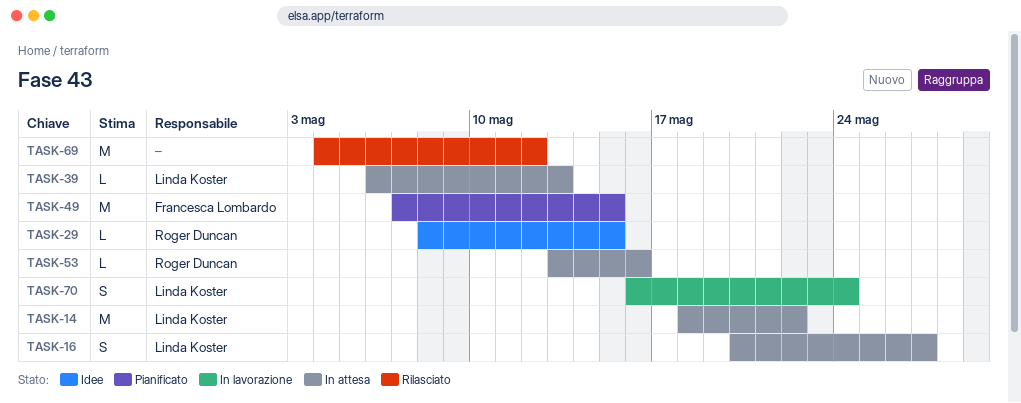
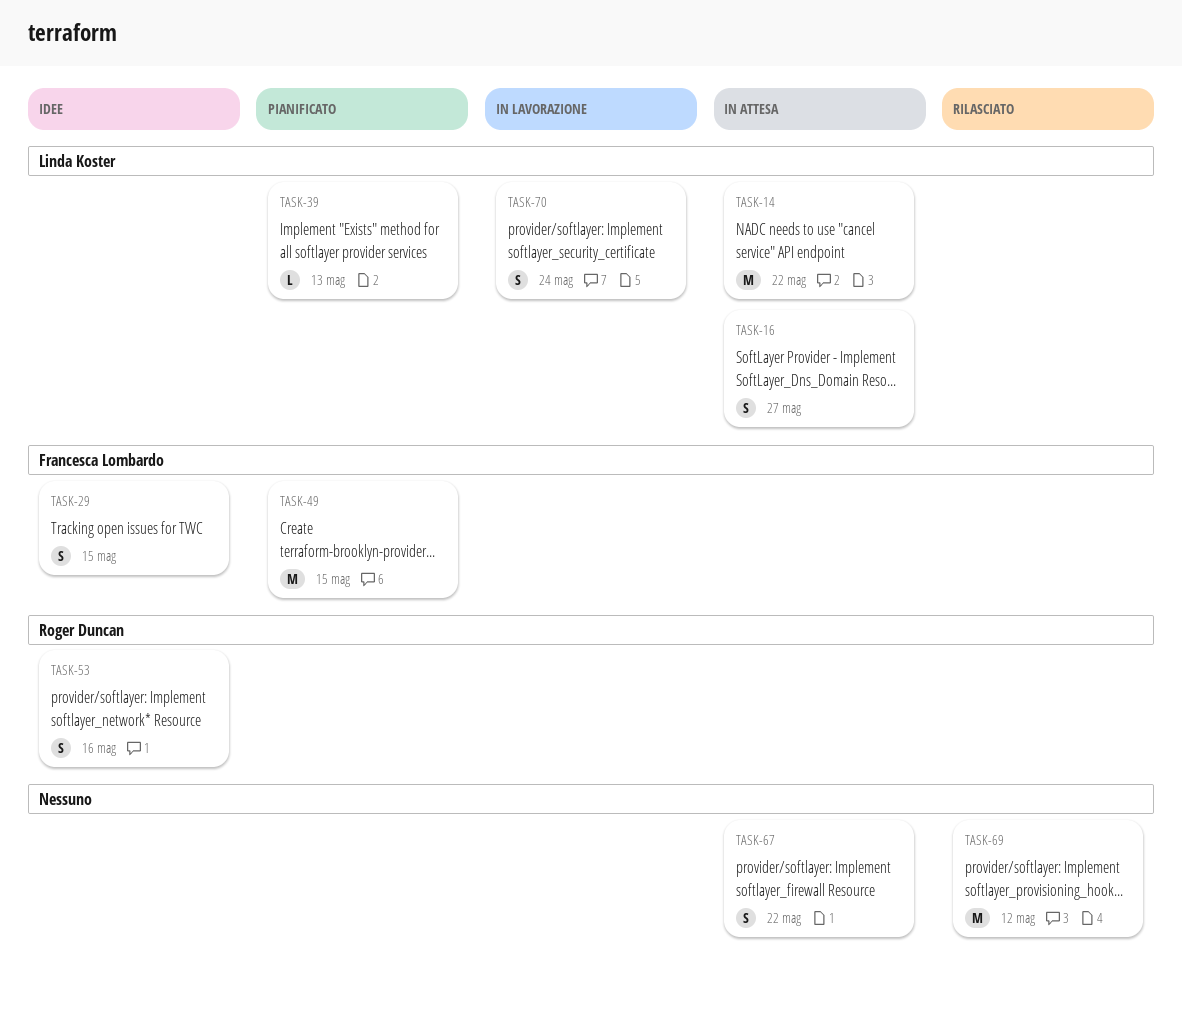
TASK-29, owner: Roger Duncan -> Francesca Lombardo
TASK-29, estimate: L -> S
TASK-39, status: In attesa -> Pianificato
TASK-53, status: In attesa -> Idee
TASK-53, estimate: L -> S
TASK-67: none -> present

